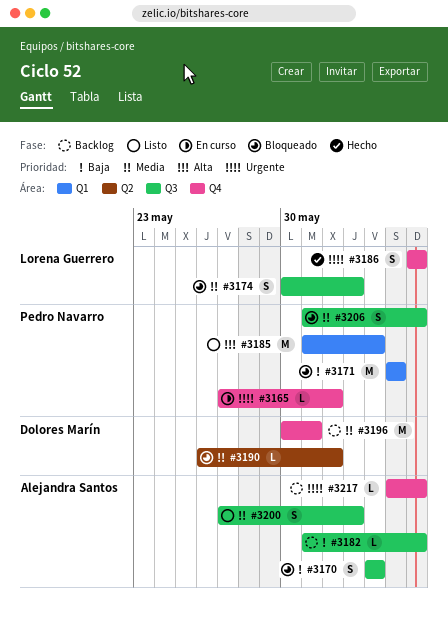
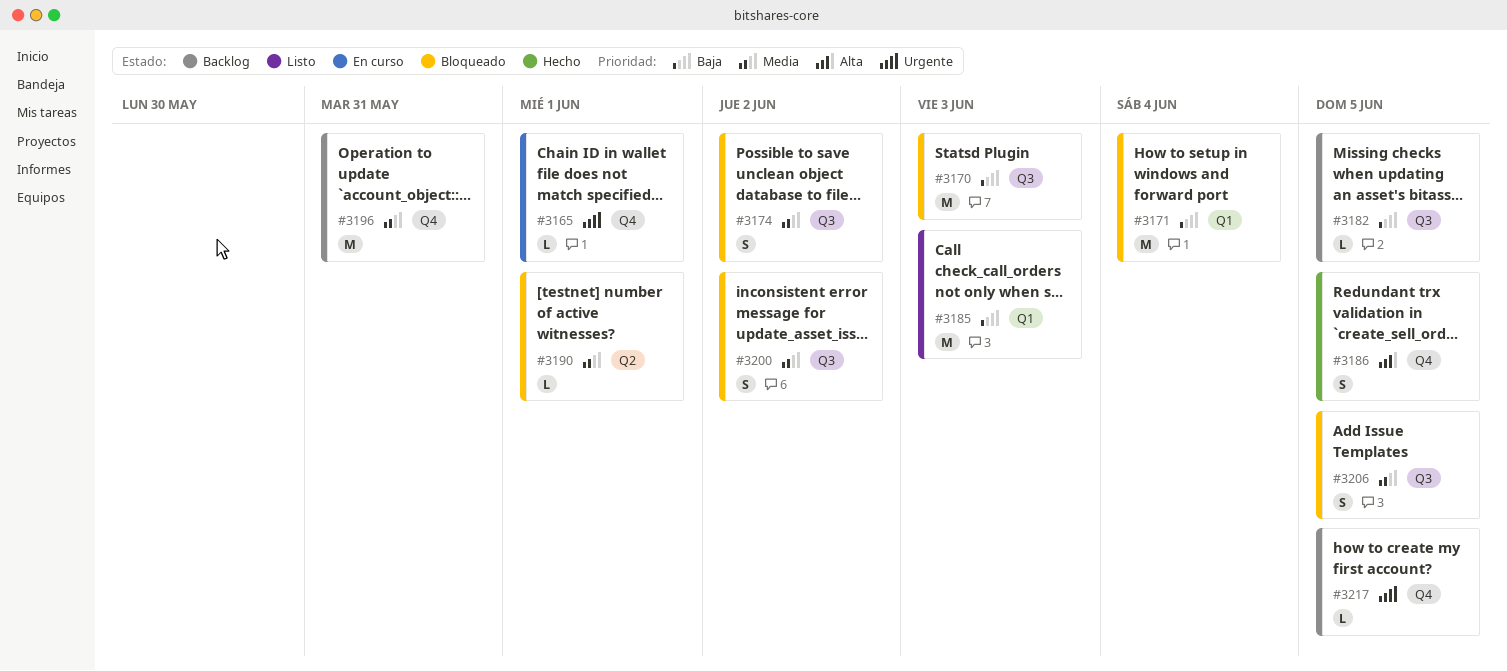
#3170, estimate: S -> M
#3185, priority: Alta -> Baja
#3186, priority: Urgente -> Alta
#3200, status: Listo -> Bloqueado

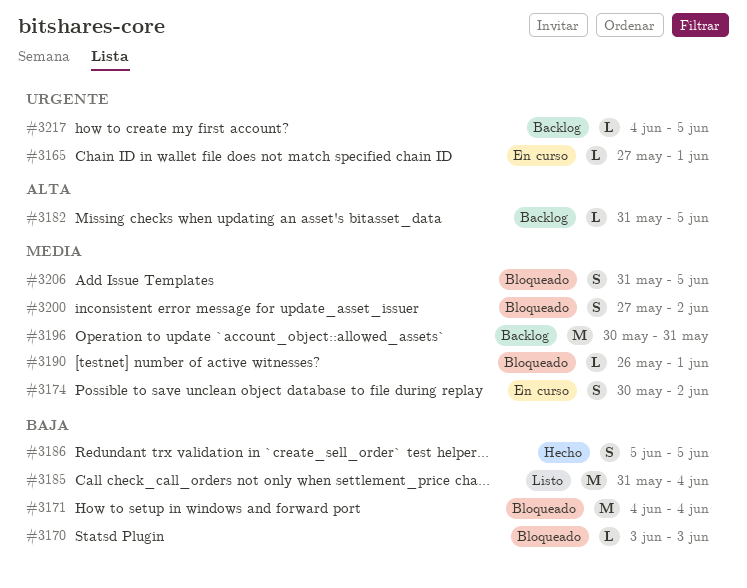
#3170, estimate: M -> L
#3174, status: Bloqueado -> En curso
#3182, priority: Baja -> Alta
#3185, due: Jun 3 -> Jun 4
#3186, priority: Alta -> Baja

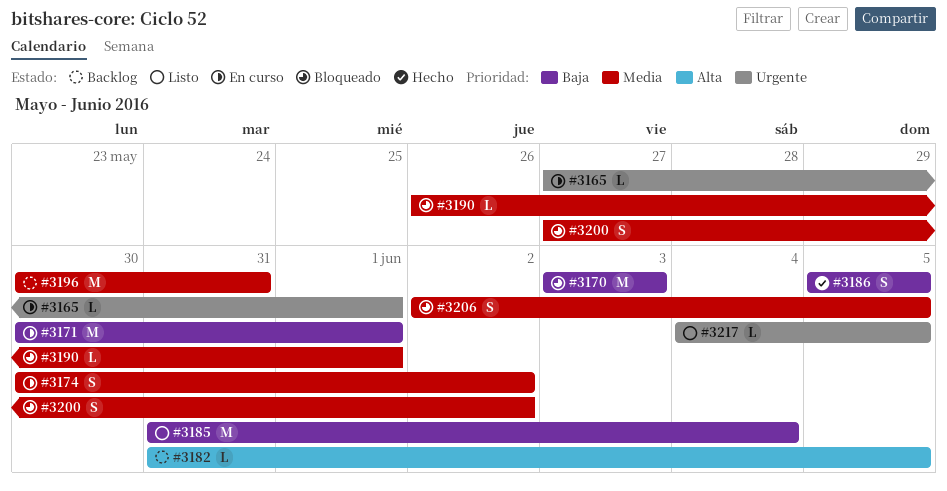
#3170, estimate: L -> M
#3171, status: Bloqueado -> En curso
#3171, start: Jun 4 -> May 30
#3171, due: Jun 4 -> Jun 1
#3206, start: May 31 -> Jun 2
#3217, status: Backlog -> Listo

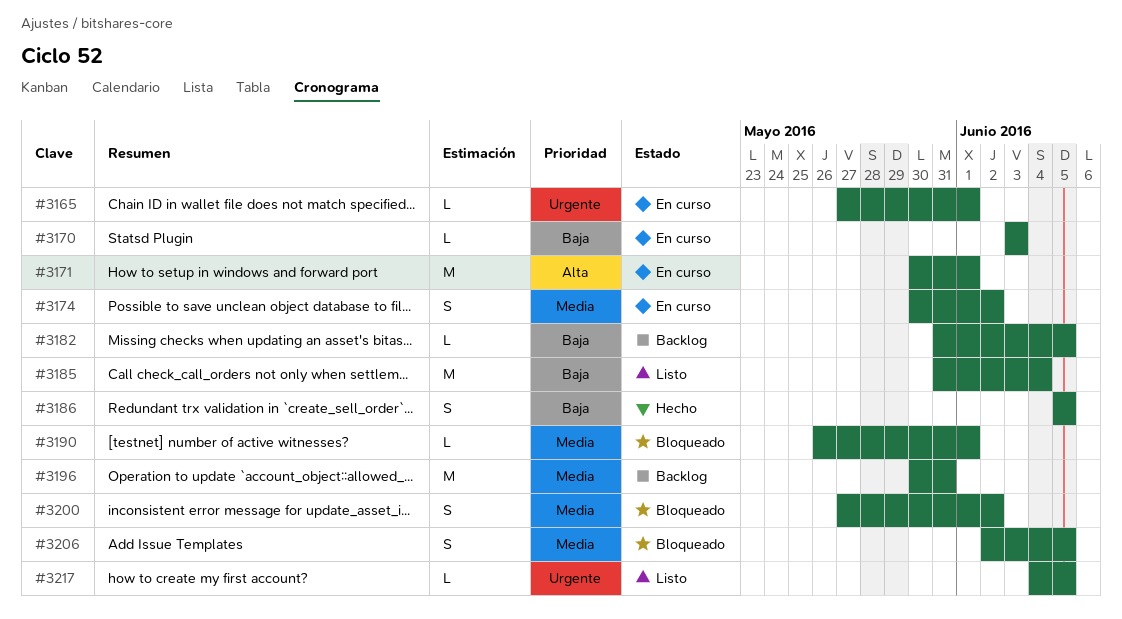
#3170, status: Bloqueado -> En curso
#3170, estimate: M -> L
#3171, priority: Baja -> Alta
#3182, priority: Alta -> Baja

